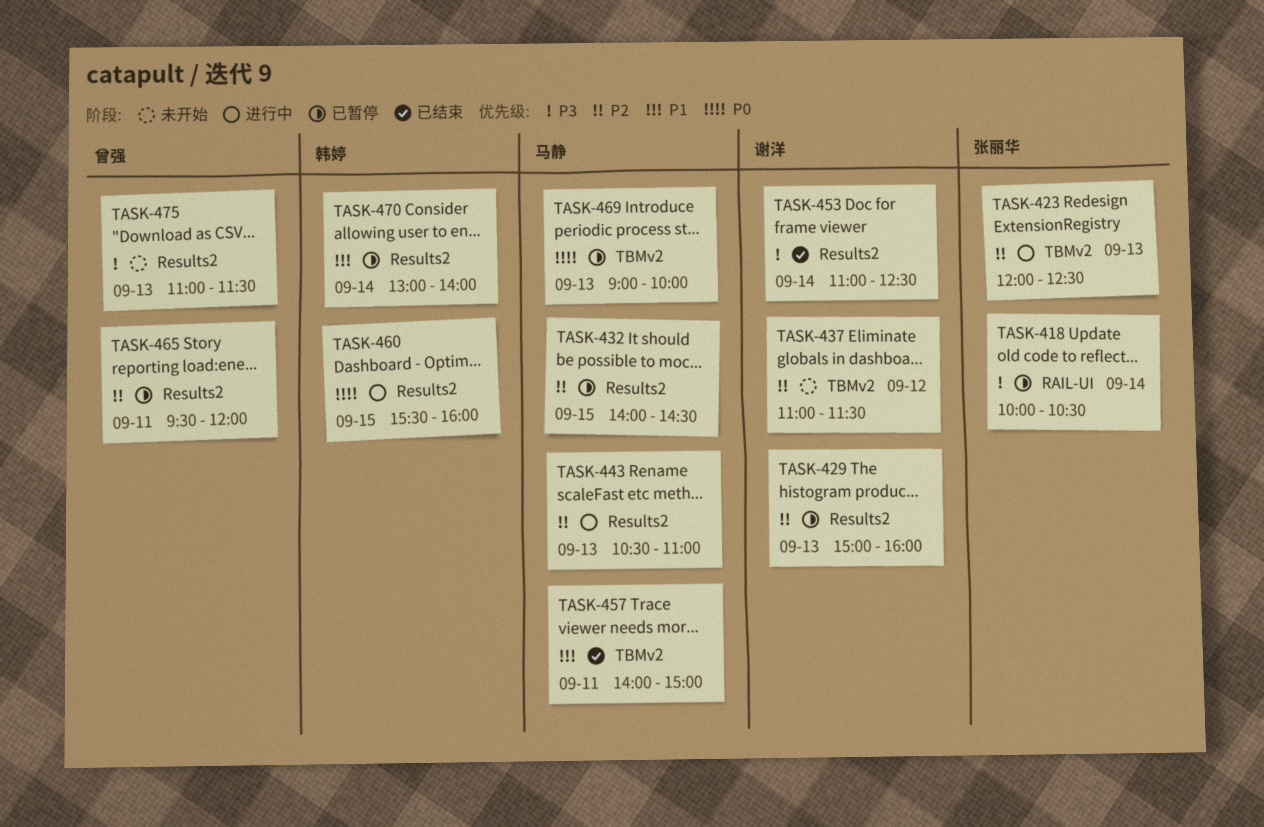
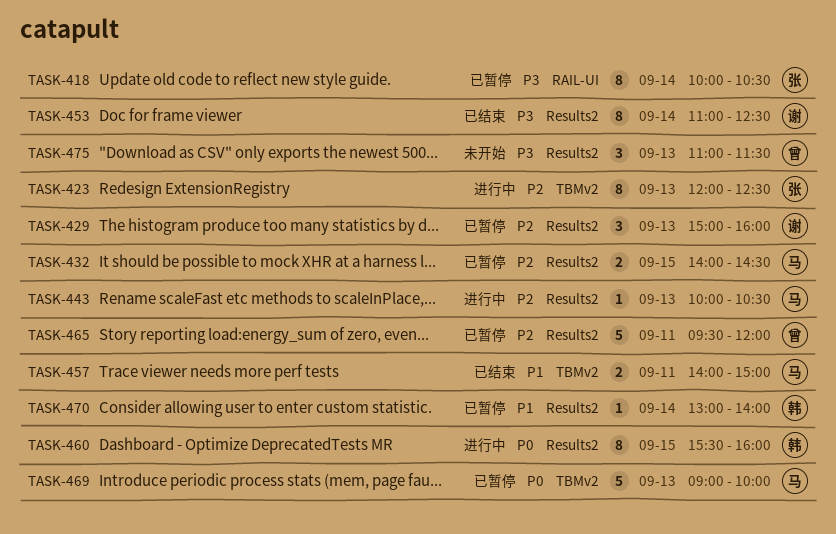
TASK-437: present -> none
TASK-443, begins: 10:30 -> 10:00
TASK-443, ends: 11:00 -> 10:30

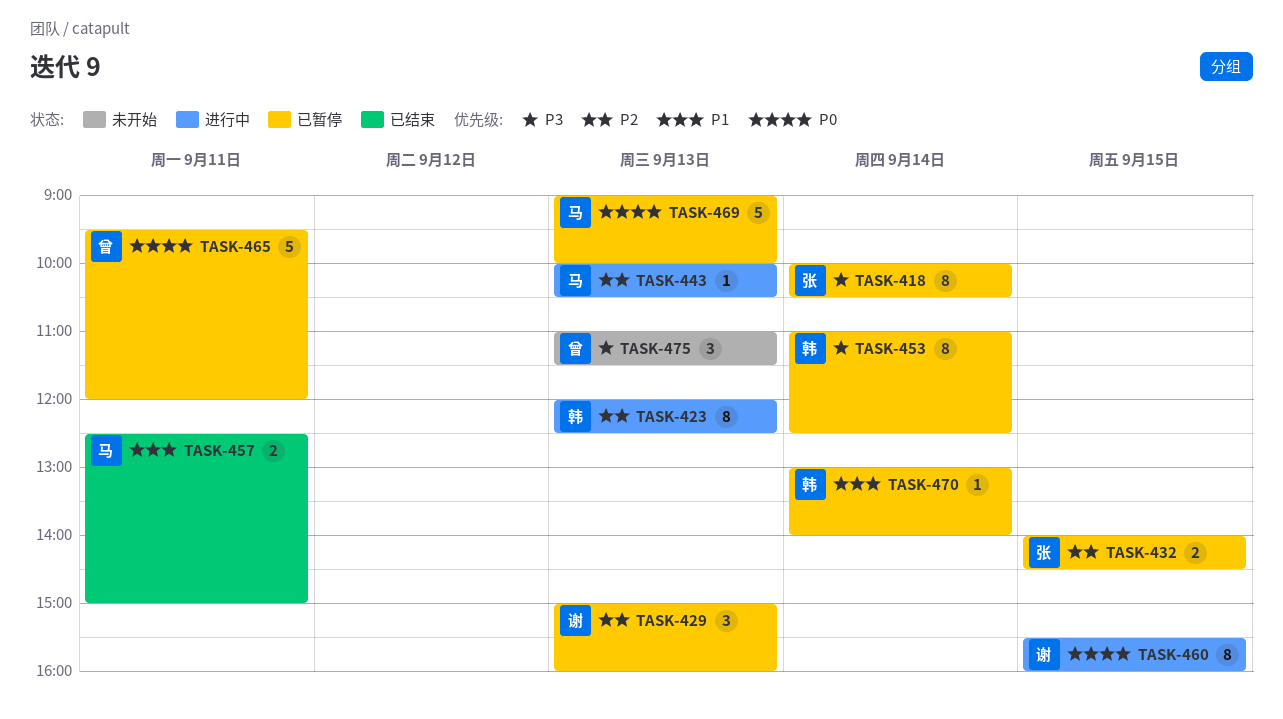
TASK-423, owner: 张 -> 韩
TASK-432, owner: 马 -> 张
TASK-453, status: 已结束 -> 已暂停
TASK-453, owner: 谢 -> 韩
TASK-457, begins: 14:00 -> 12:30
TASK-460, owner: 韩 -> 谢
TASK-465, priority: P2 -> P0

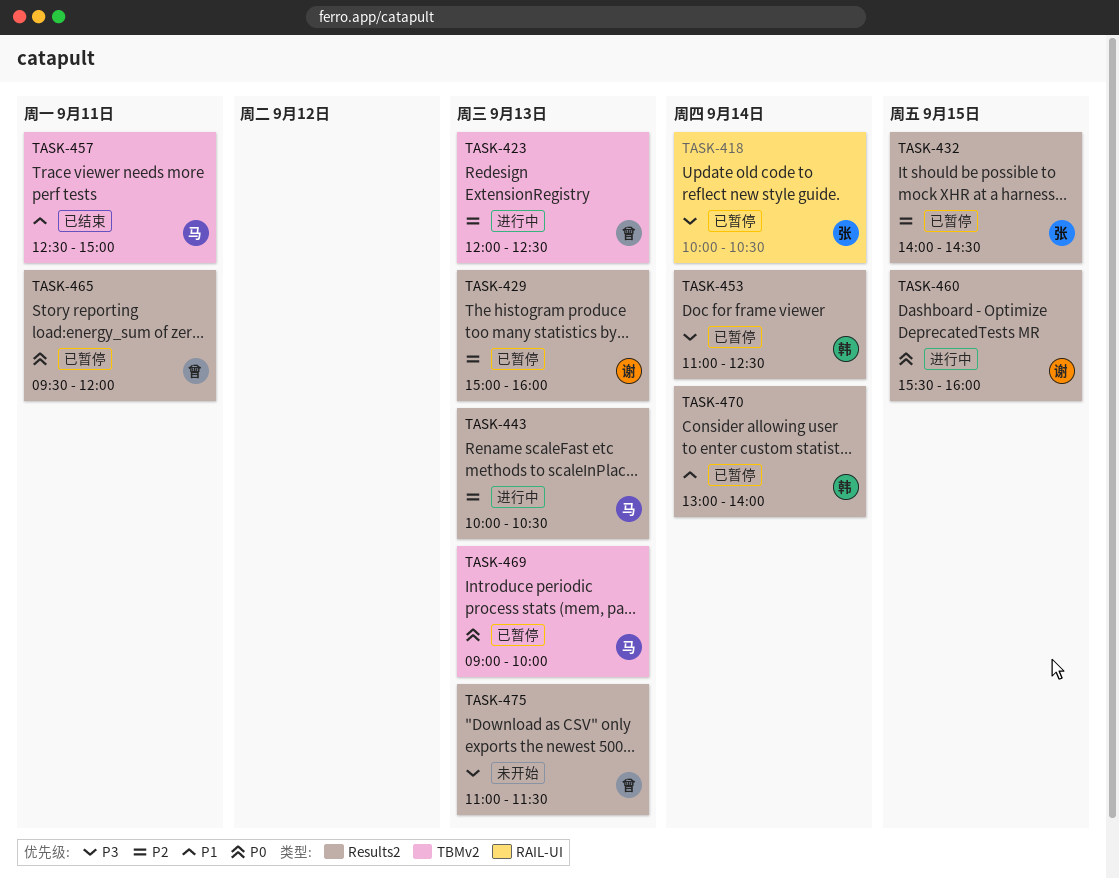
TASK-423, owner: 韩 -> 曾

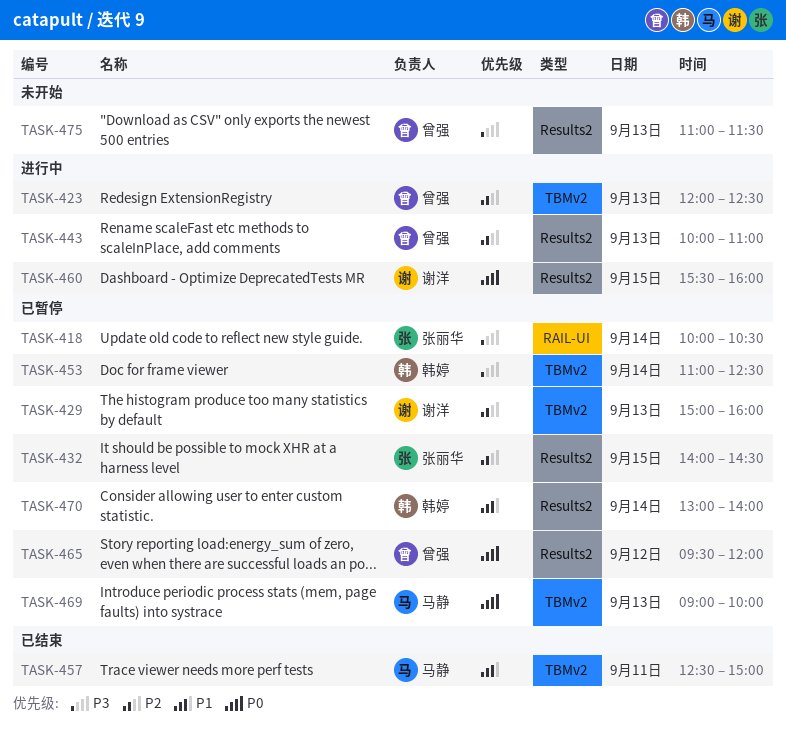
TASK-429, label: Results2 -> TBMv2
TASK-443, owner: 马静 -> 曾强
TASK-443, ends: 10:30 -> 11:00
TASK-453, label: Results2 -> TBMv2
TASK-465, day: Sep 11 -> Sep 12

